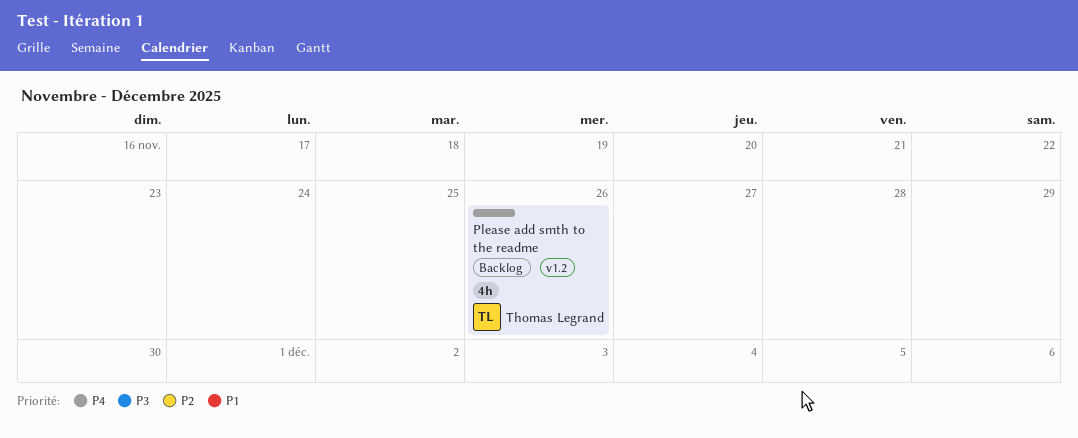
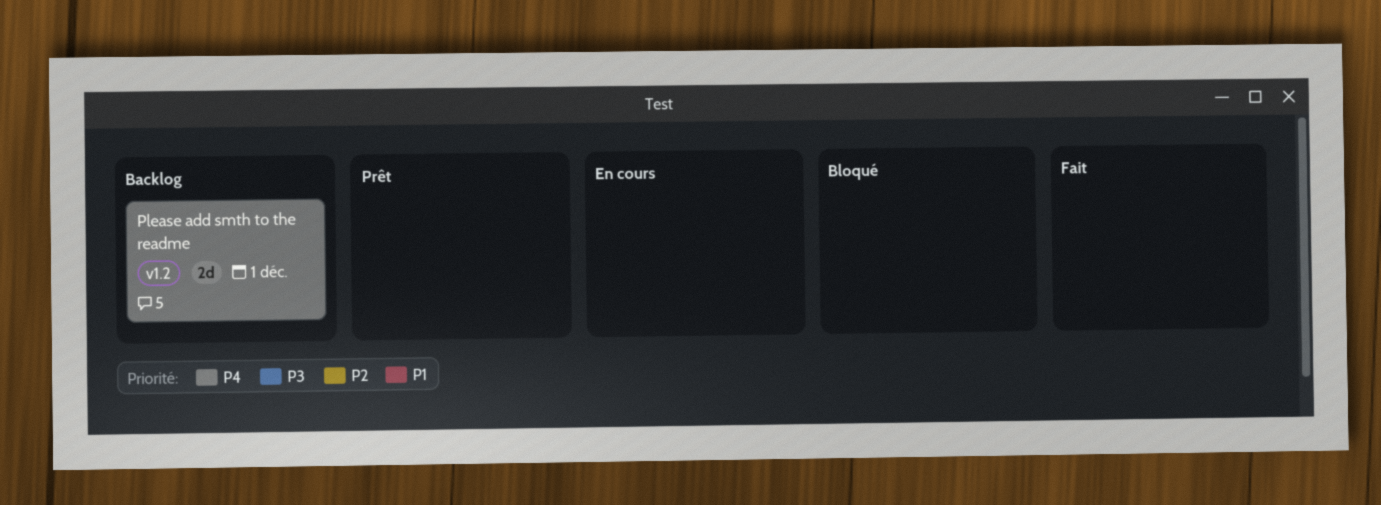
Please add smth to the readme, estimate: 4h -> 2d
Please add smth to the readme, due: Nov 26 -> Dec 1

